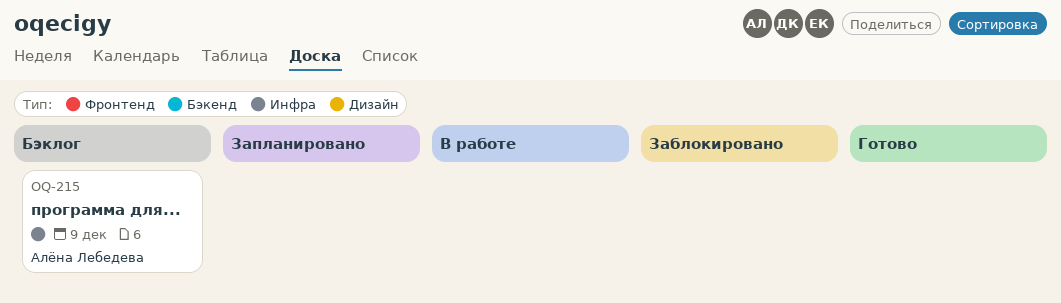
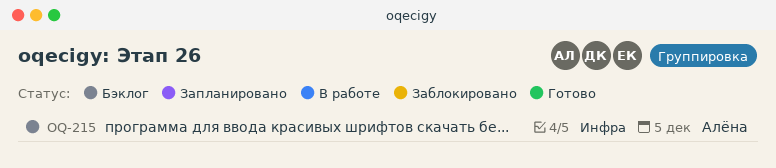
OQ-215, due: Dec 9 -> Dec 5

